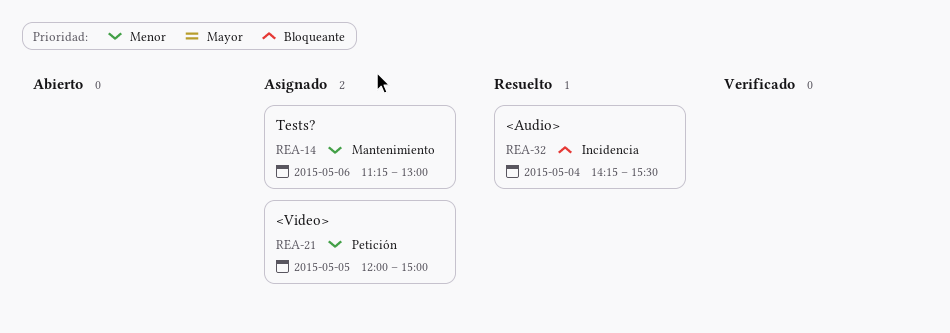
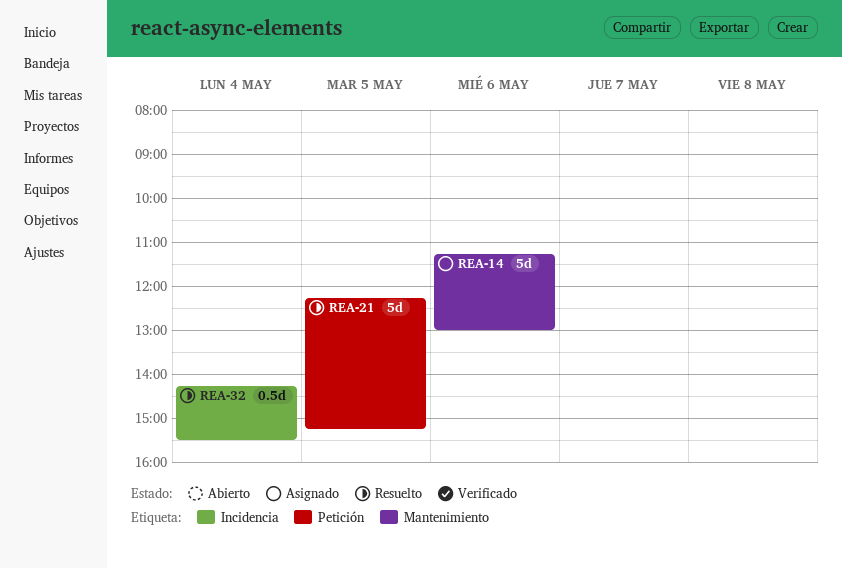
REA-21, status: Asignado -> Resuelto
REA-21, begins: 12:00 -> 12:15
REA-21, ends: 15:00 -> 15:15

